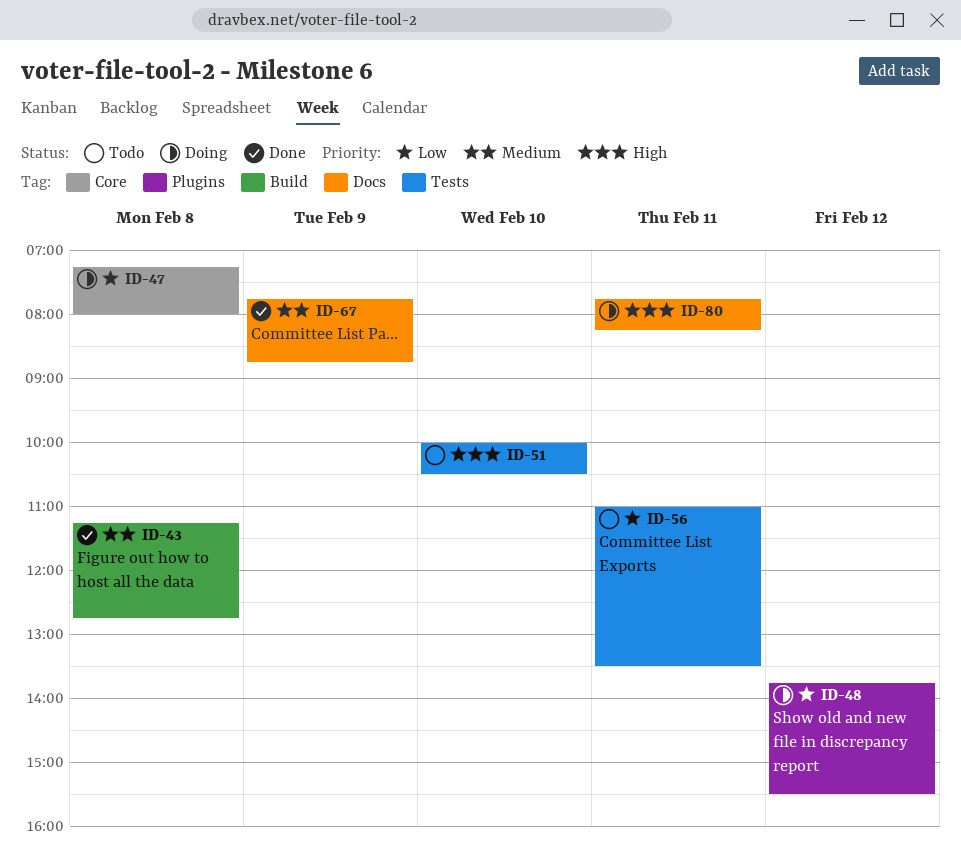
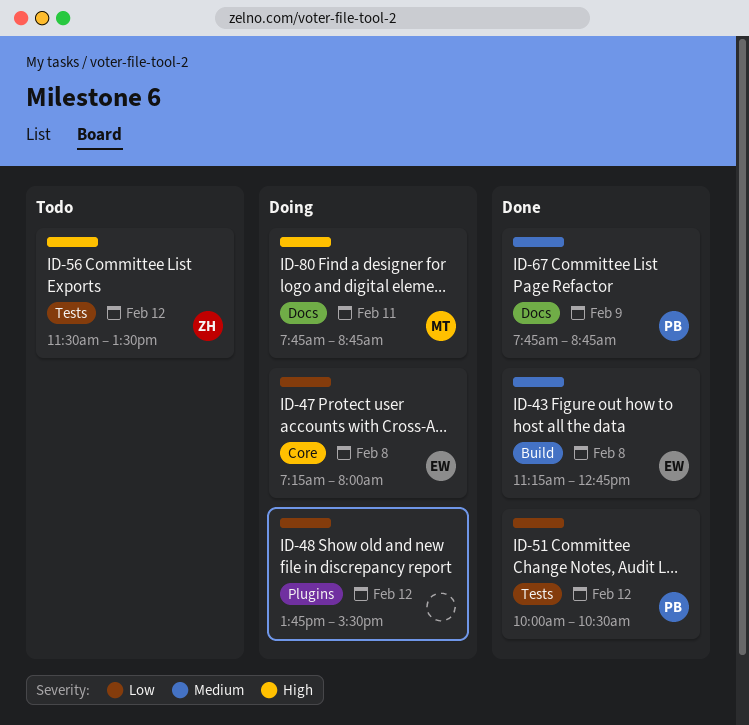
ID-51, status: Todo -> Done
ID-51, priority: High -> Low
ID-51, day: Feb 10 -> Feb 12
ID-56, priority: Low -> High
ID-56, day: Feb 11 -> Feb 12
ID-56, begins: 11:00 -> 11:30
ID-80, ends: 08:15 -> 08:45

